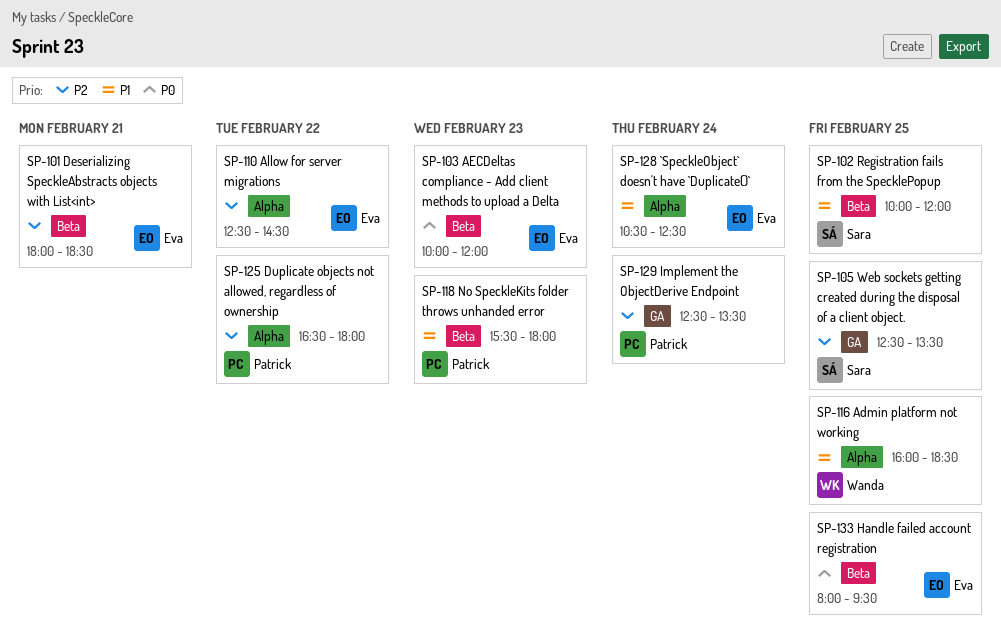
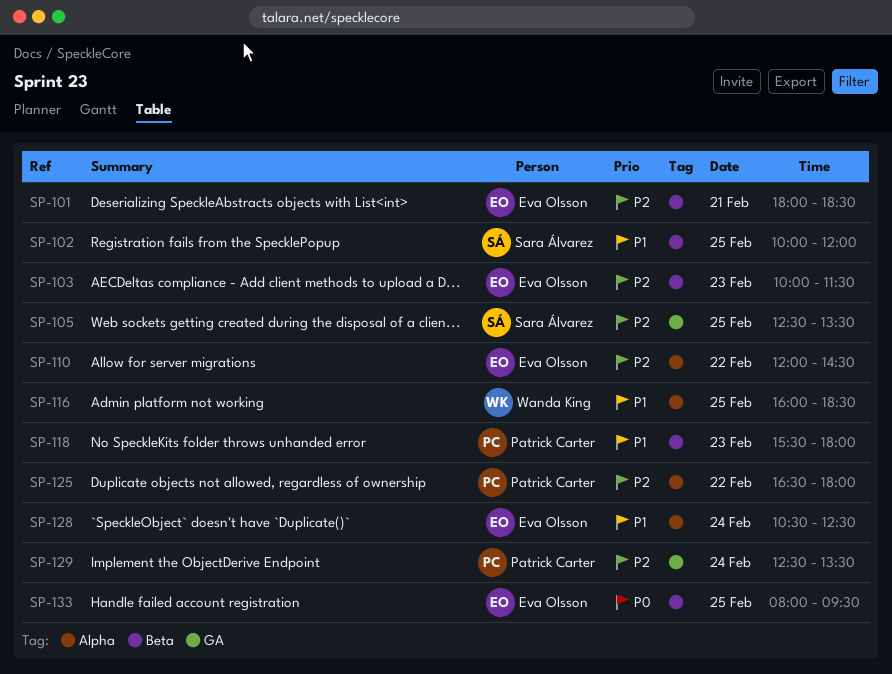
SP-103, priority: P0 -> P2
SP-103, ends: 12:00 -> 11:30
SP-110, begins: 12:30 -> 12:00

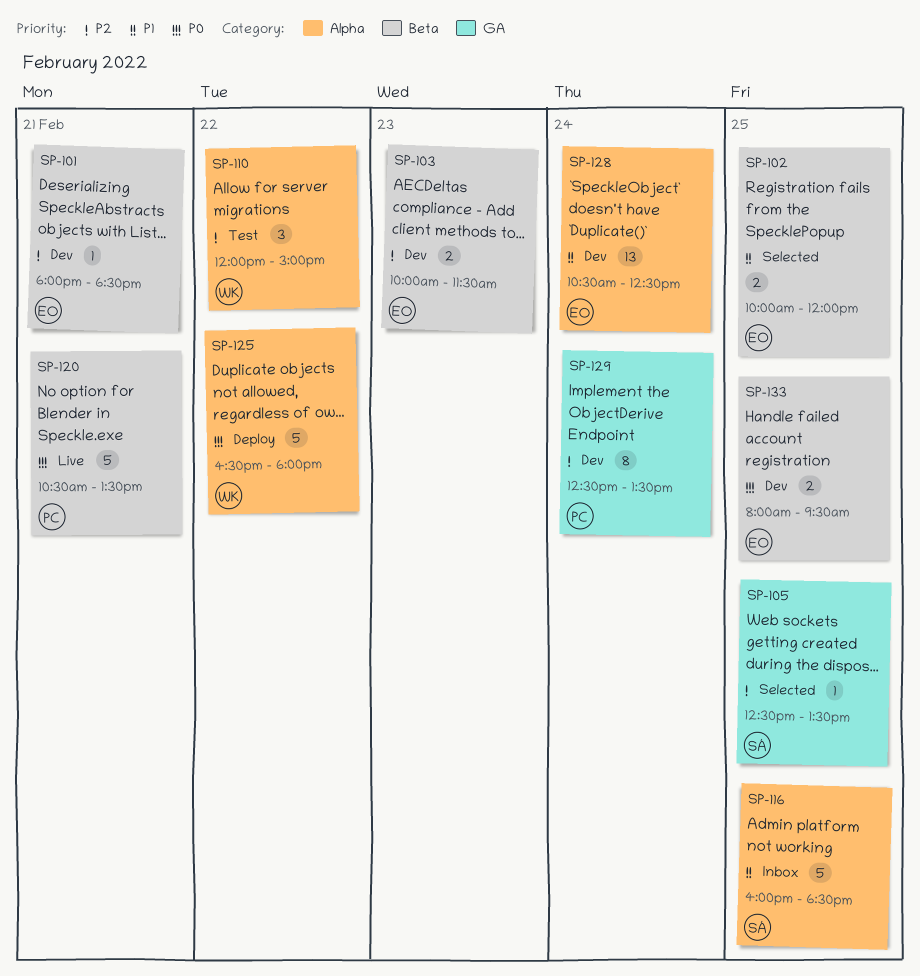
SP-102, owner: Sara Álvarez -> Eva Olsson
SP-110, owner: Eva Olsson -> Wanda King
SP-110, ends: 14:30 -> 15:00
SP-116, owner: Wanda King -> Sara Álvarez
SP-118: present -> none
SP-120: none -> present
SP-125, owner: Patrick Carter -> Wanda King
SP-125, priority: P2 -> P0

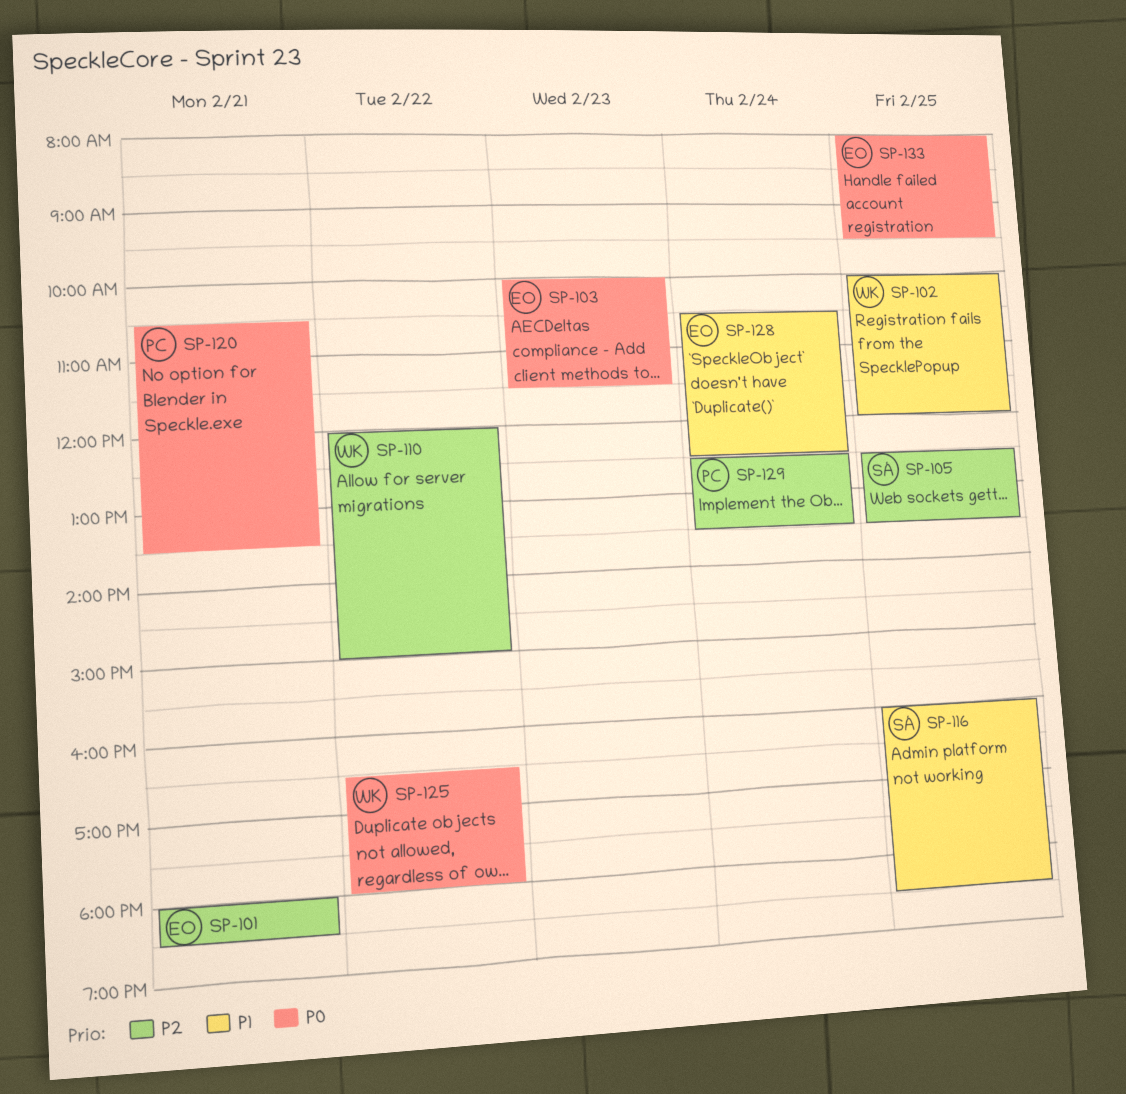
SP-102, owner: EO -> WK
SP-103, priority: P2 -> P0

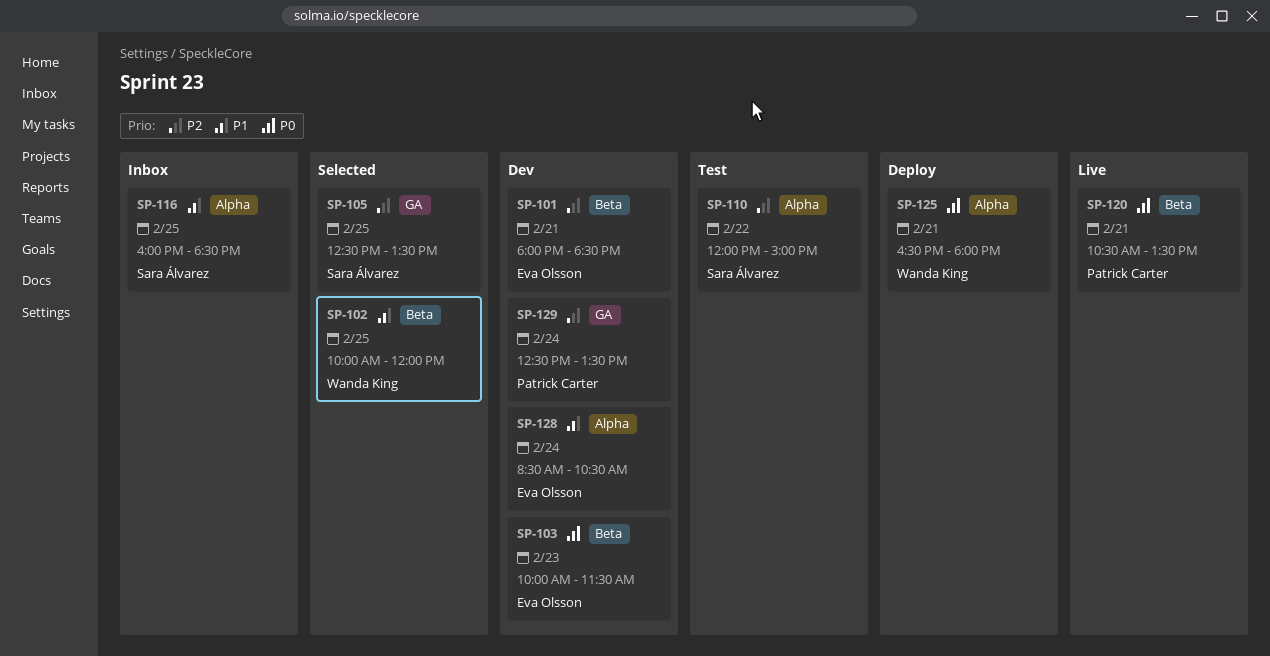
SP-110, owner: Wanda King -> Sara Álvarez
SP-125, day: Feb 22 -> Feb 21
SP-128, begins: 10:30 -> 08:30
SP-128, ends: 12:30 -> 10:30
SP-133: present -> none

